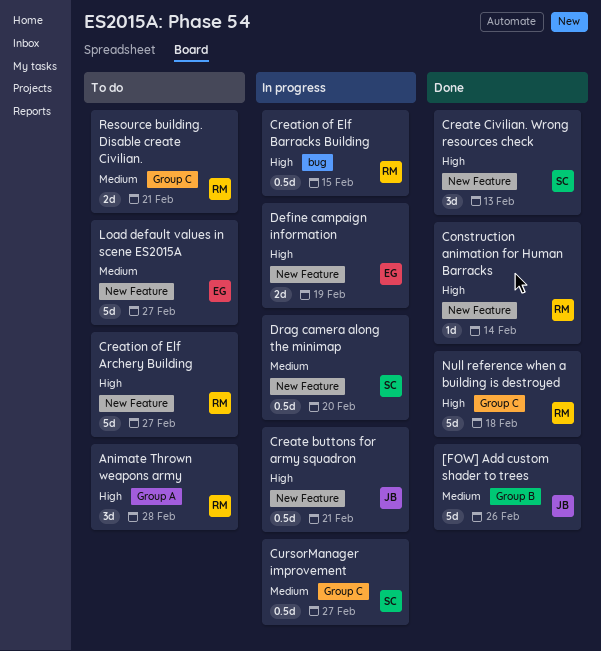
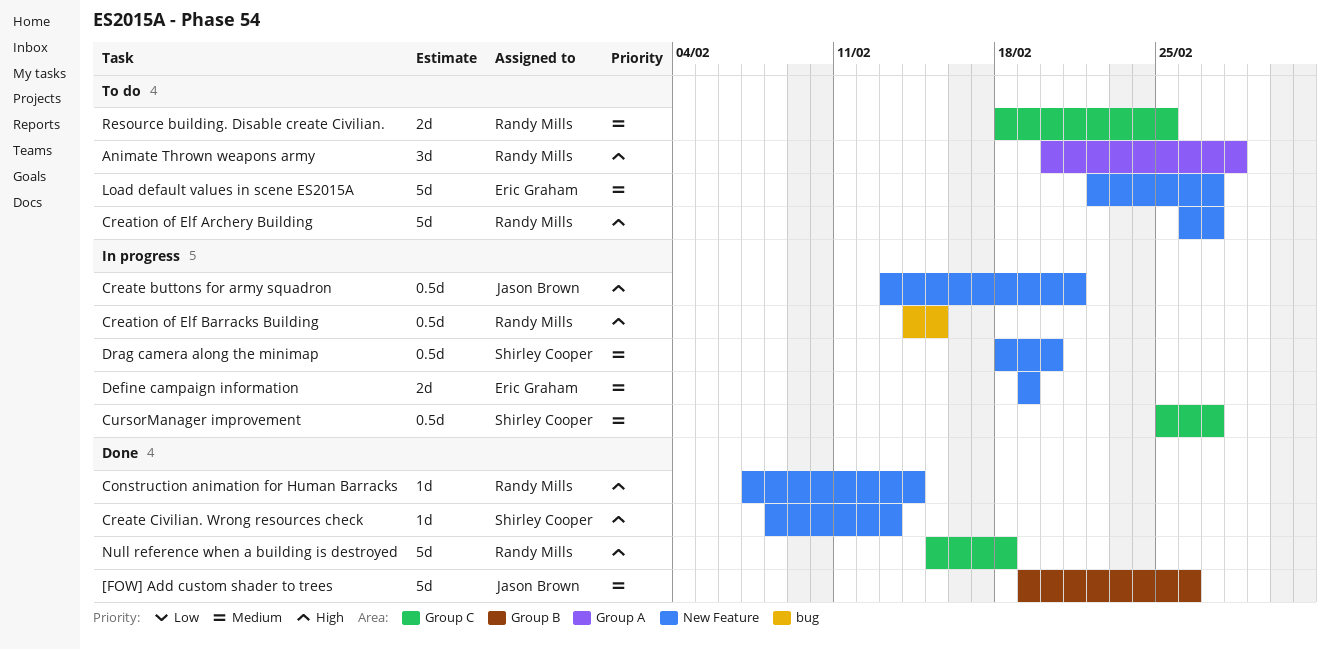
Create Civilian. Wrong resources check, estimate: 3d -> 1d
Define campaign information, priority: High -> Medium
Resource building. Disable create Civilian., due: Feb 21 -> Feb 25

